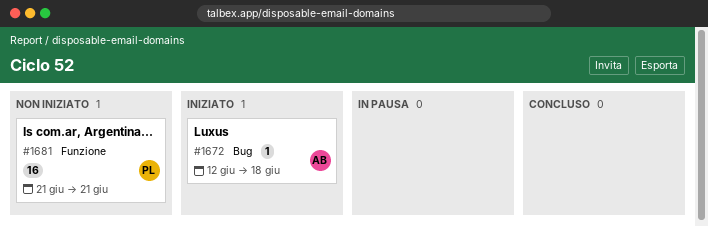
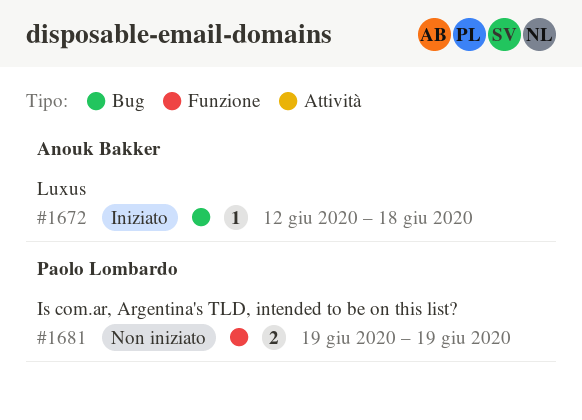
#1681, estimate: 16 -> 2
#1681, start: Jun 21 -> Jun 19
#1681, due: Jun 21 -> Jun 19

